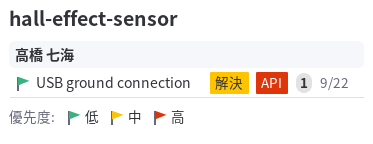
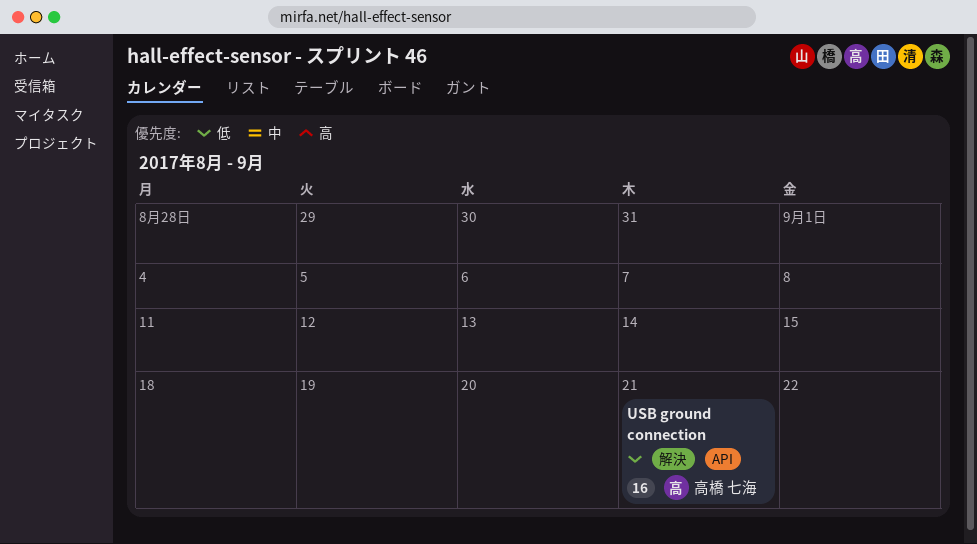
USB ground connection, estimate: 1 -> 16
USB ground connection, due: Sep 22 -> Sep 21

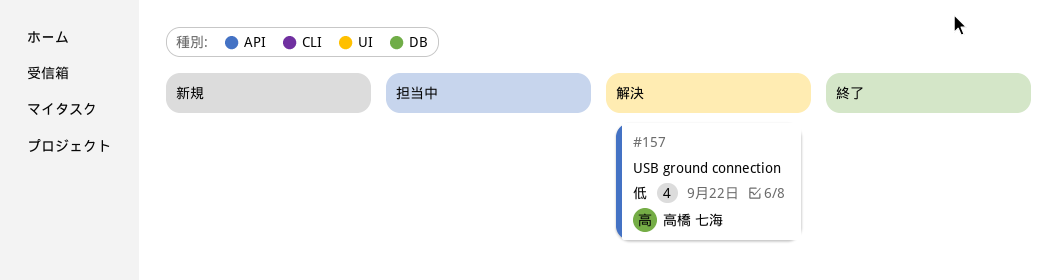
USB ground connection, estimate: 16 -> 4
USB ground connection, due: Sep 21 -> Sep 22

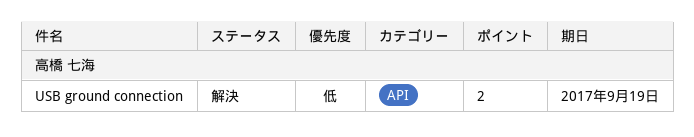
USB ground connection, estimate: 4 -> 2
USB ground connection, due: Sep 22 -> Sep 19

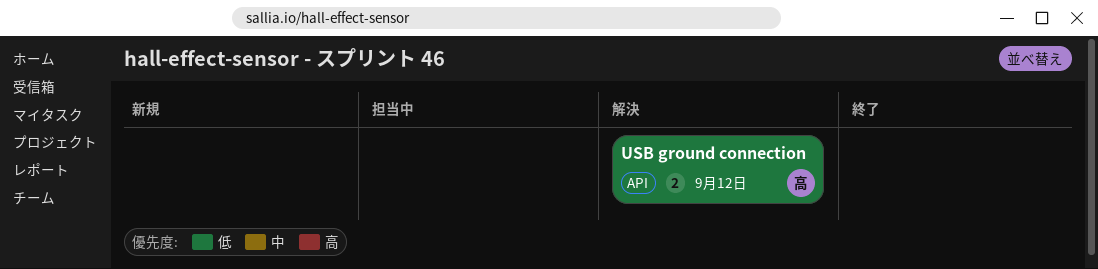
USB ground connection, due: Sep 19 -> Sep 12

